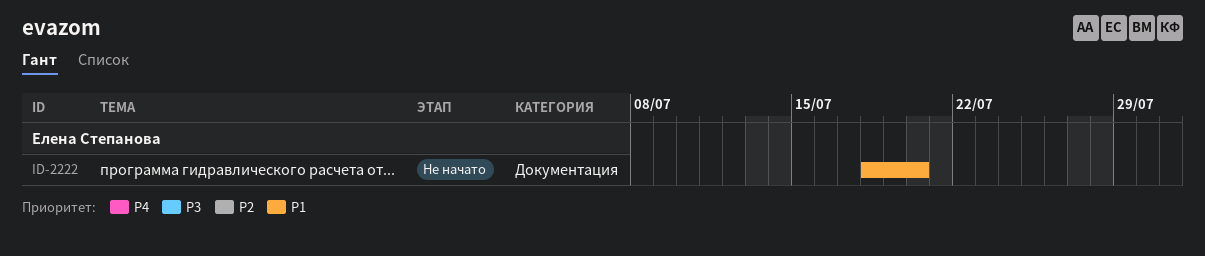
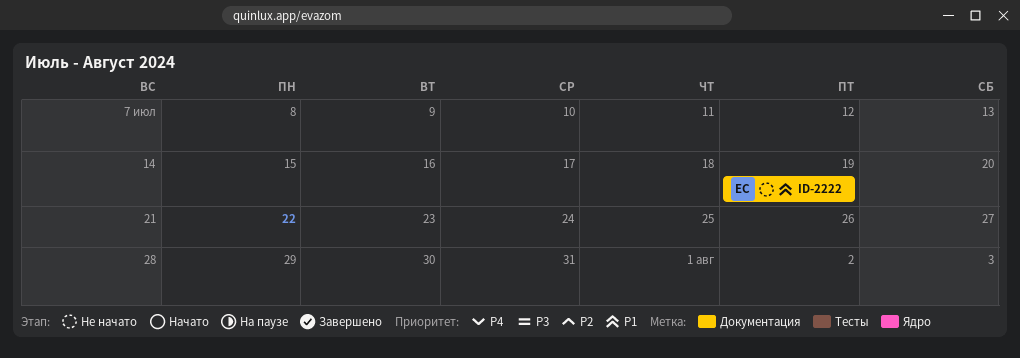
ID-2222, start: Jul 18 -> Jul 19
ID-2222, due: Jul 20 -> Jul 19

